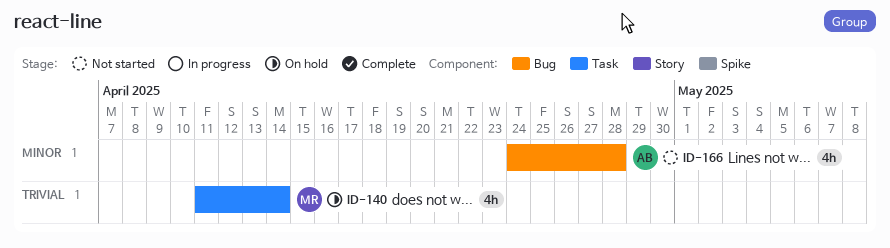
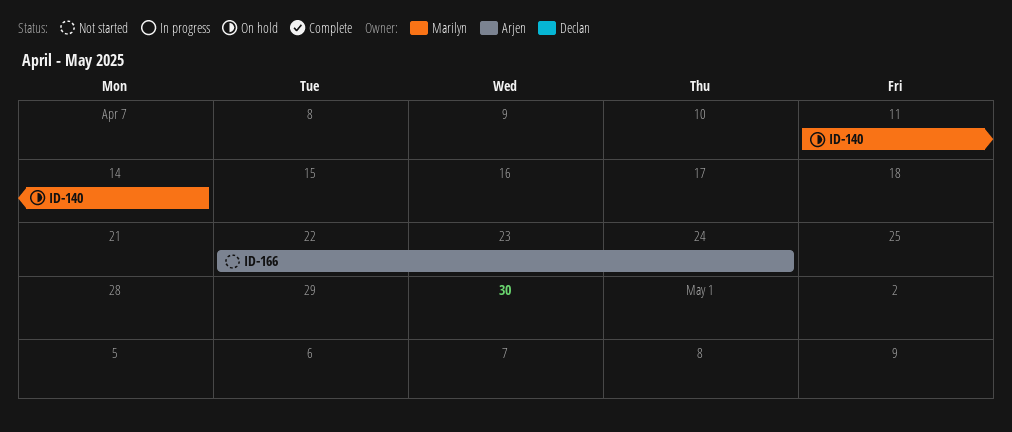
ID-166, start: Apr 24 -> Apr 22
ID-166, due: Apr 28 -> Apr 24

